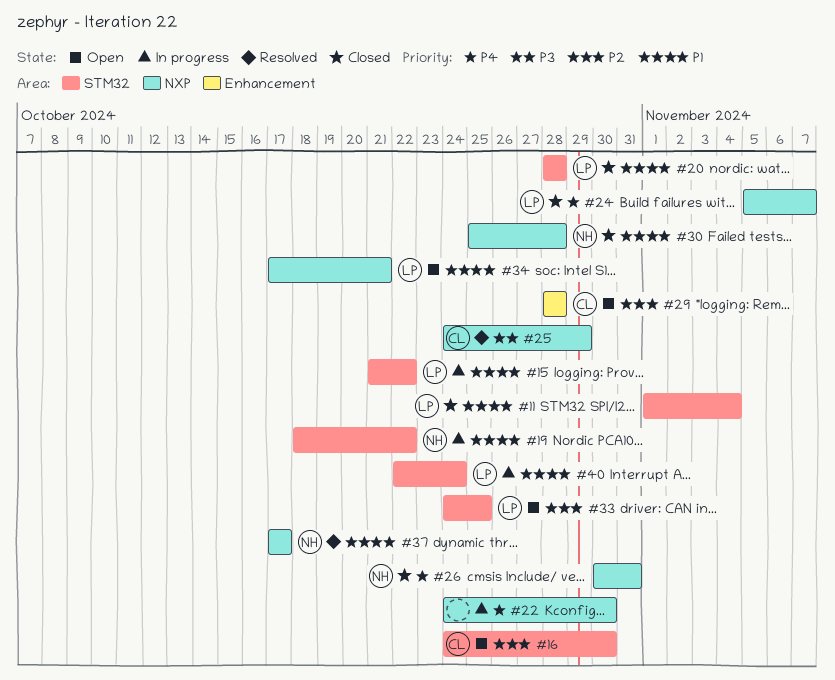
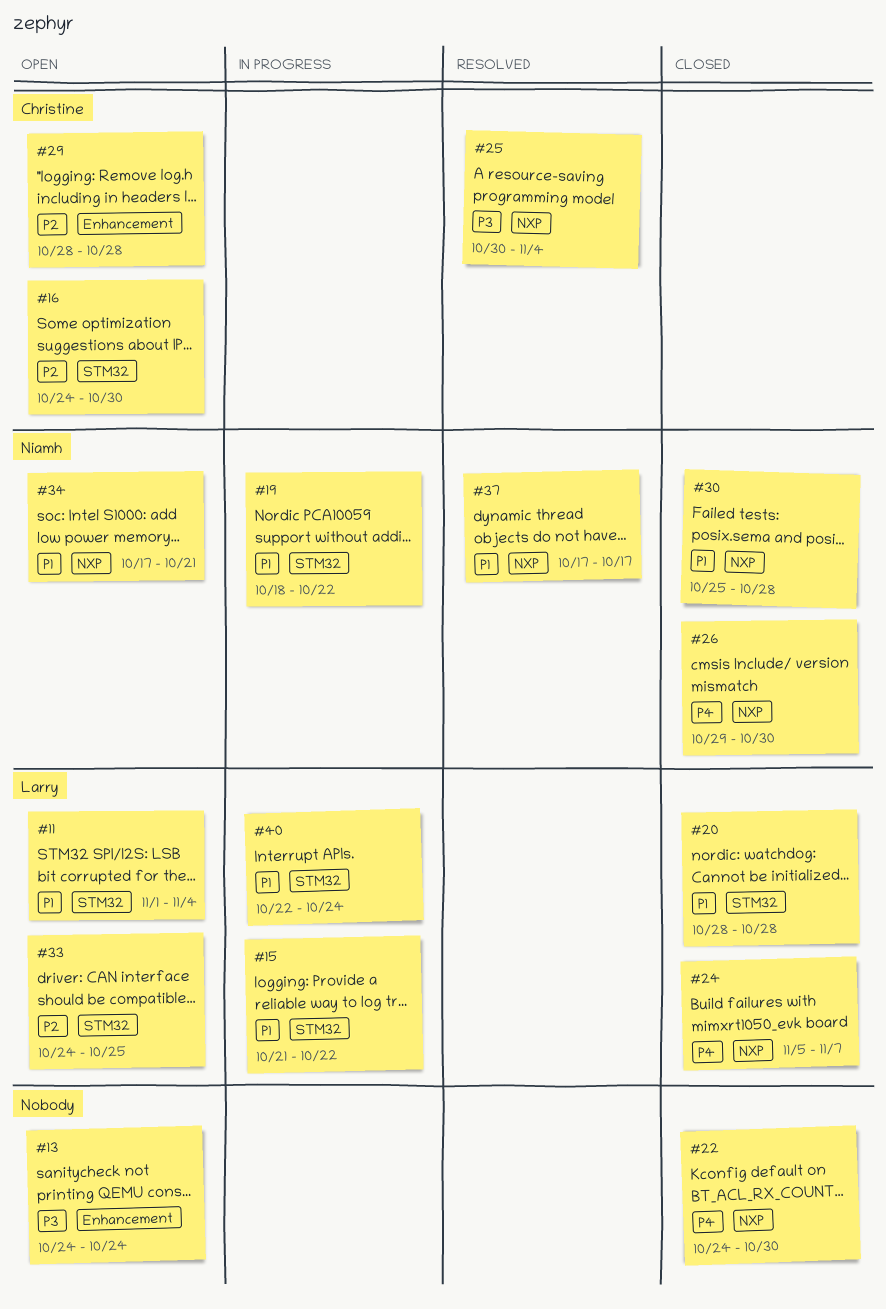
#11, status: Closed -> Open
#13: none -> present
#22, status: In progress -> Closed
#25, start: Oct 24 -> Oct 30
#25, due: Oct 29 -> Nov 4
#26, start: Oct 30 -> Oct 29
#26, due: Oct 31 -> Oct 30
#34, owner: Larry -> Niamh

